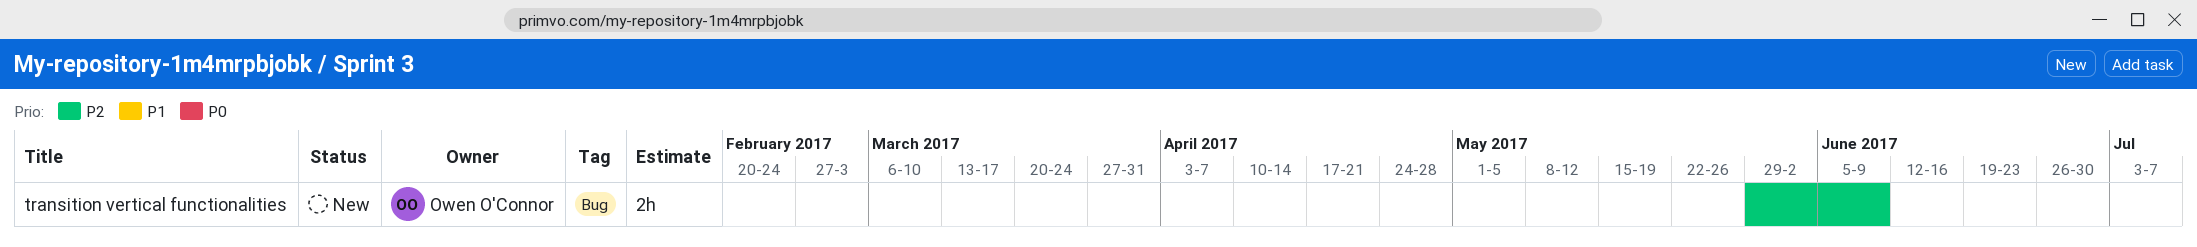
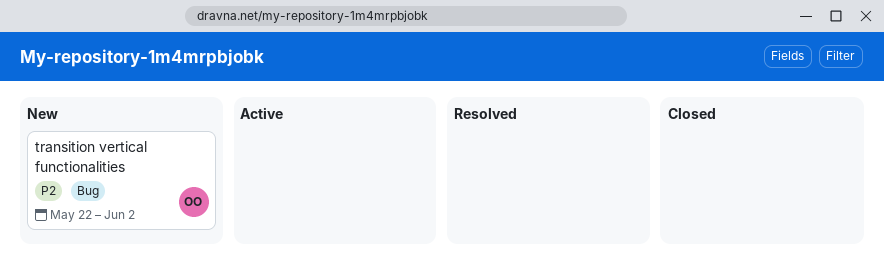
transition vertical functionalities, start: May 29 -> May 22
transition vertical functionalities, due: Jun 9 -> Jun 2

